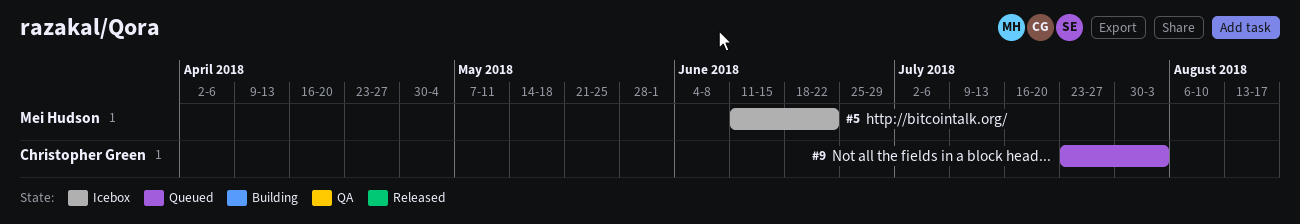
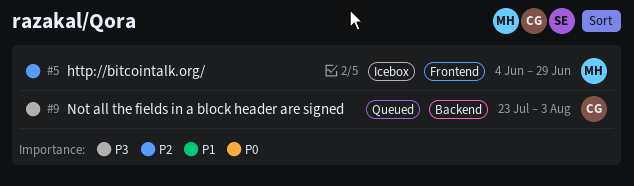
#5, start: Jun 11 -> Jun 4
#5, due: Jun 22 -> Jun 29

